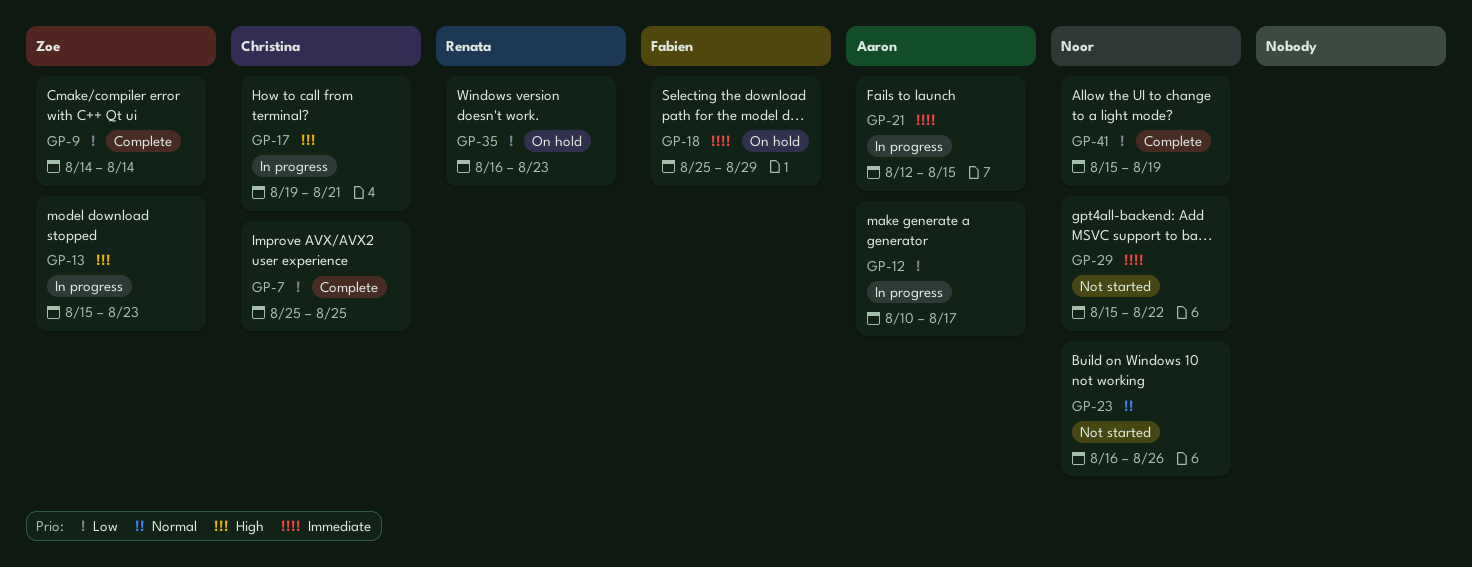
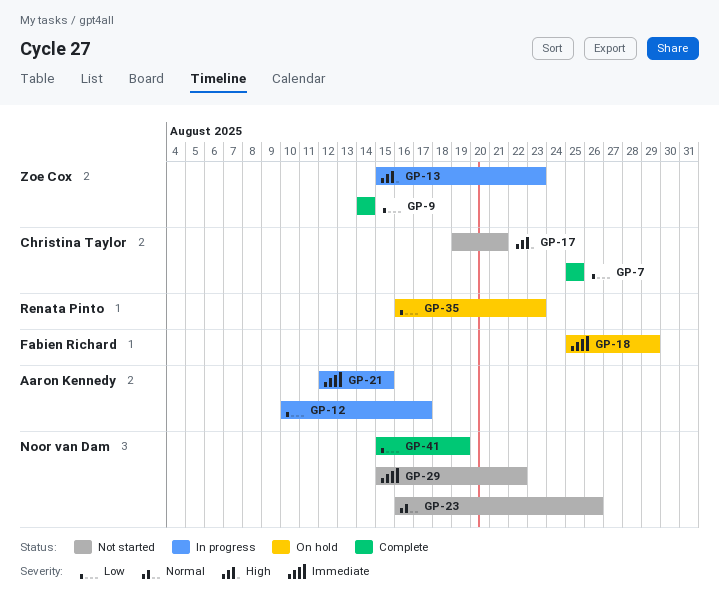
GP-17, status: In progress -> Not started

